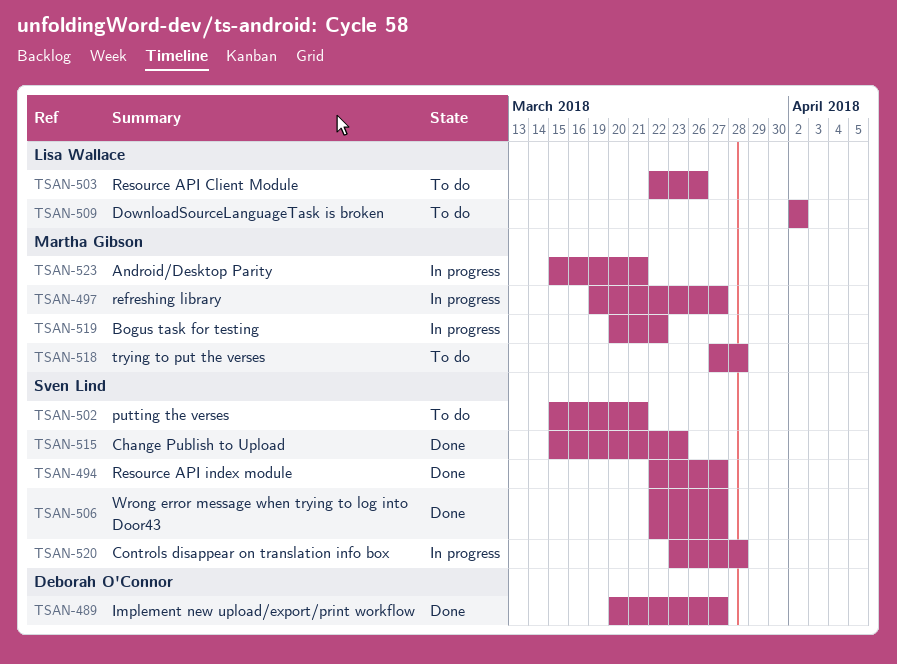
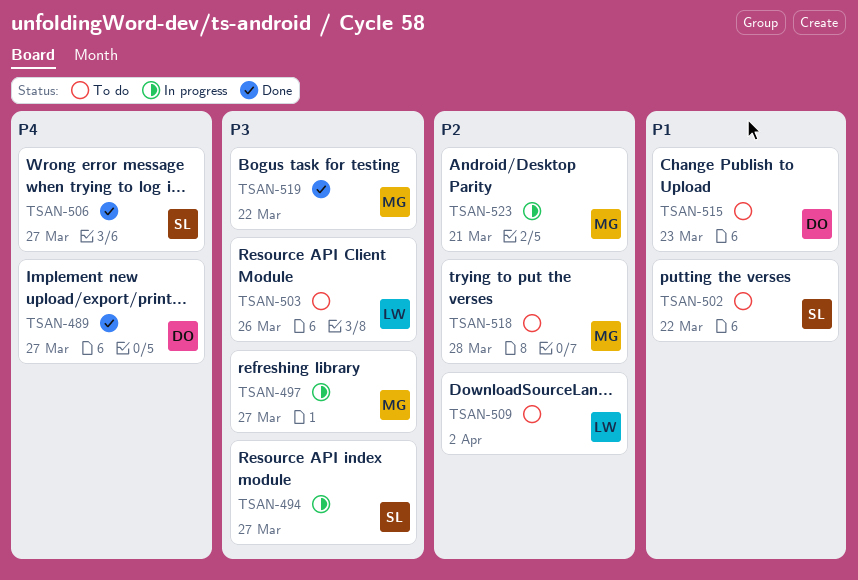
TSAN-494, status: Done -> In progress
TSAN-502, due: Mar 21 -> Mar 22
TSAN-515, status: Done -> To do
TSAN-515, owner: Sven Lind -> Deborah O'Connor
TSAN-519, status: In progress -> Done
TSAN-520: present -> none

